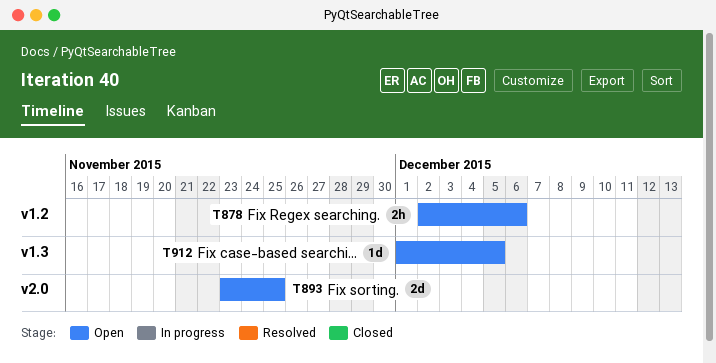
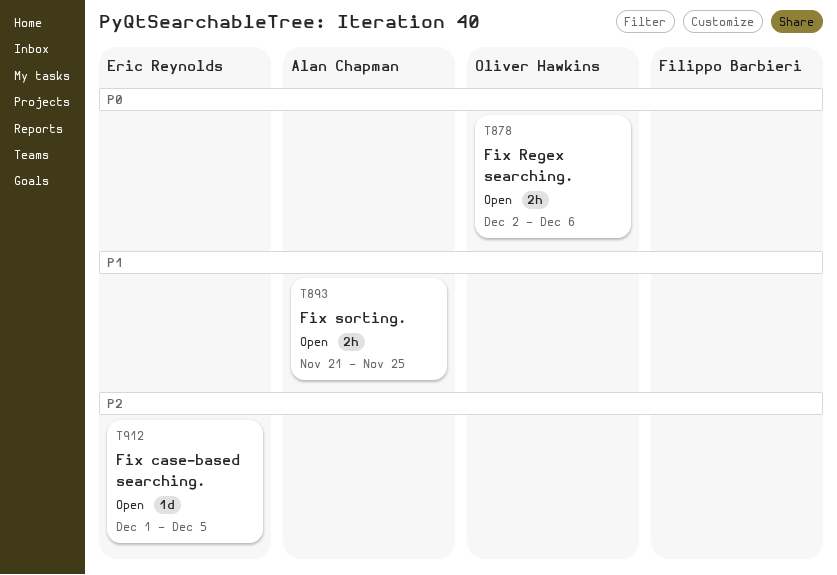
T893, estimate: 2d -> 2h
T893, start: Nov 23 -> Nov 21

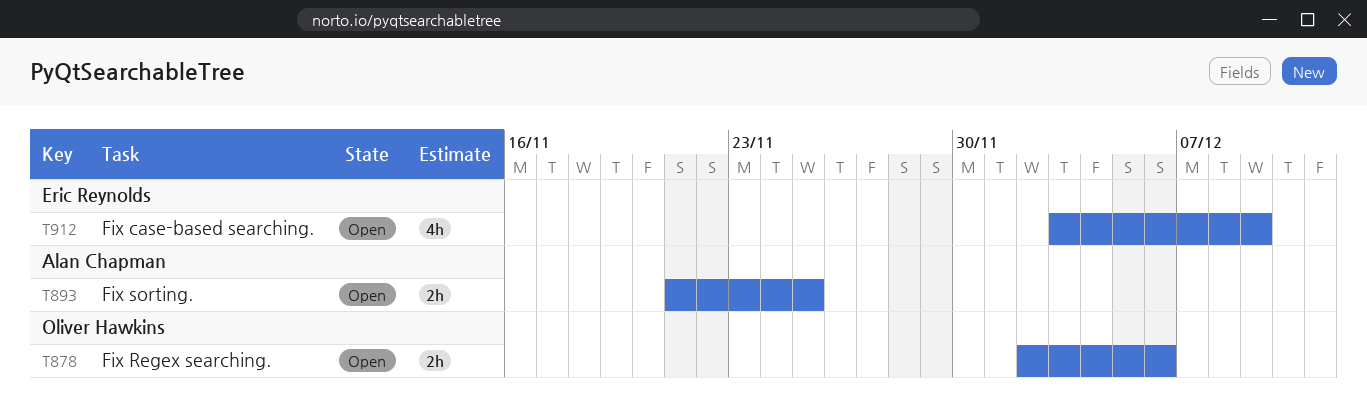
T912, estimate: 1d -> 4h
T912, start: Dec 1 -> Dec 3
T912, due: Dec 5 -> Dec 9

